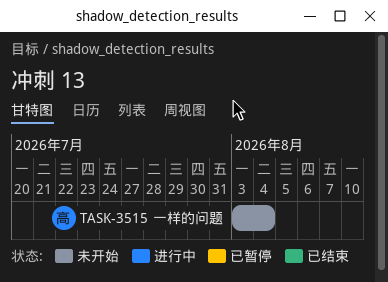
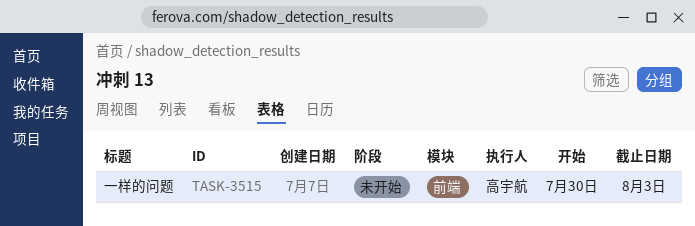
TASK-3515, start: Aug 3 -> Jul 30
TASK-3515, due: Aug 4 -> Aug 3

